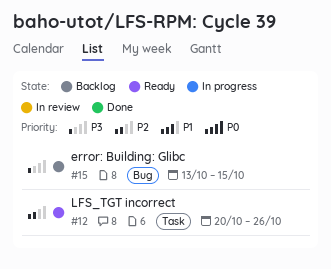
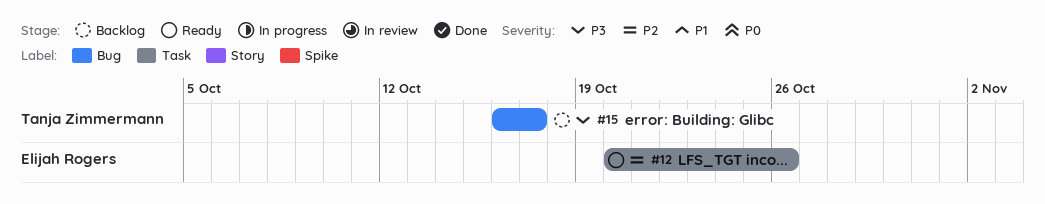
#15, start: Oct 13 -> Oct 16
#15, due: Oct 15 -> Oct 17

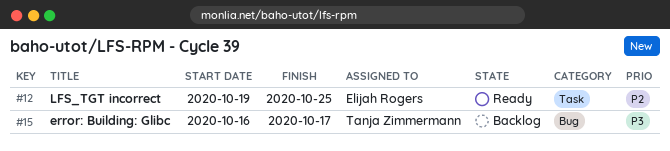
#12, start: Oct 20 -> Oct 19
#12, due: Oct 26 -> Oct 25

